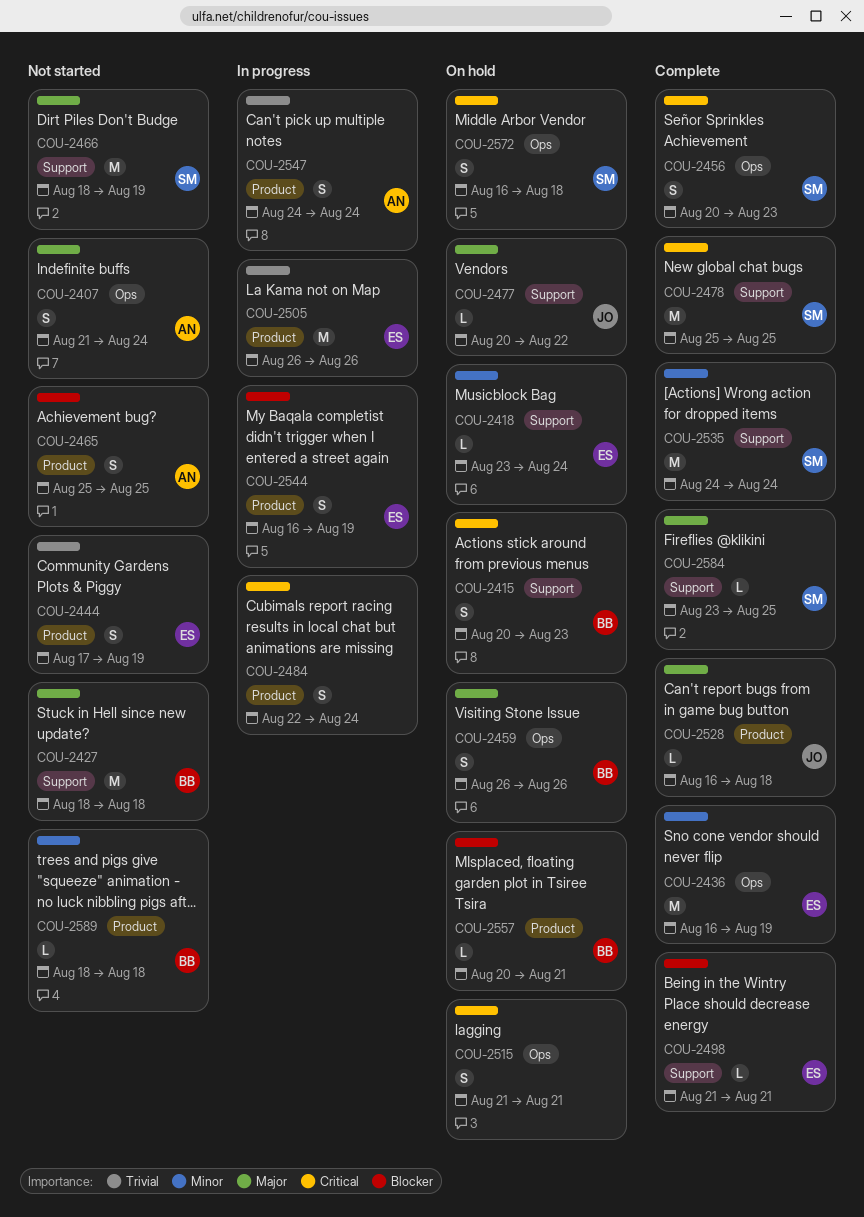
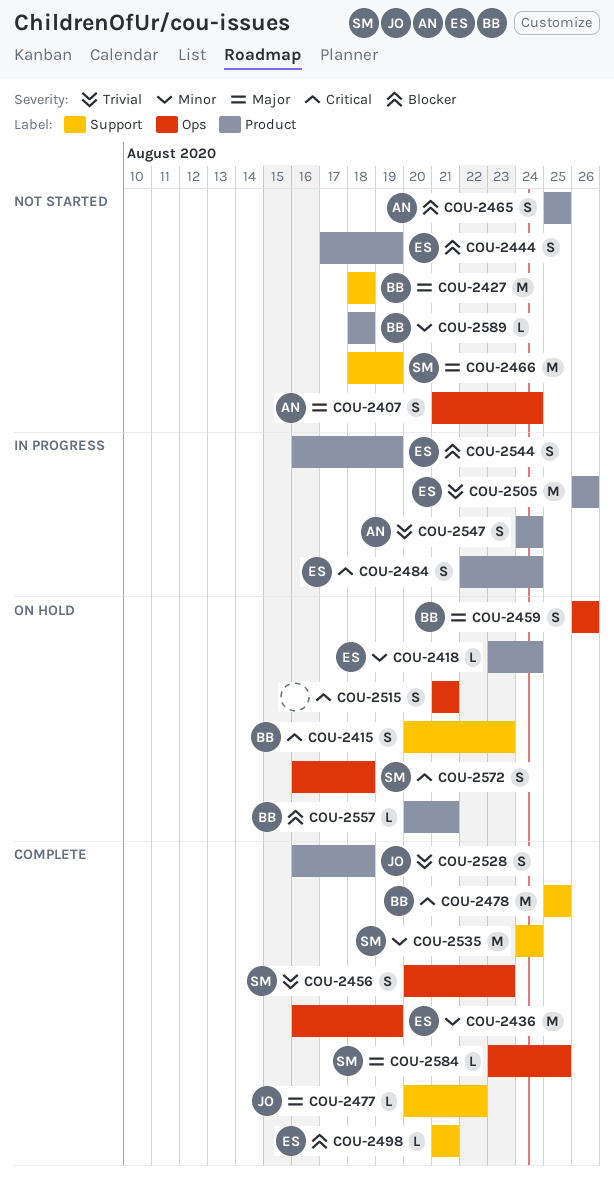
COU-2418, label: Support -> Product
COU-2444, priority: Trivial -> Blocker
COU-2456, priority: Critical -> Trivial
COU-2477, status: On hold -> Complete
COU-2478, owner: SM -> BB
COU-2484, owner: none -> ES
COU-2528, priority: Major -> Trivial
COU-2528, estimate: L -> S
COU-2584, label: Support -> Ops

